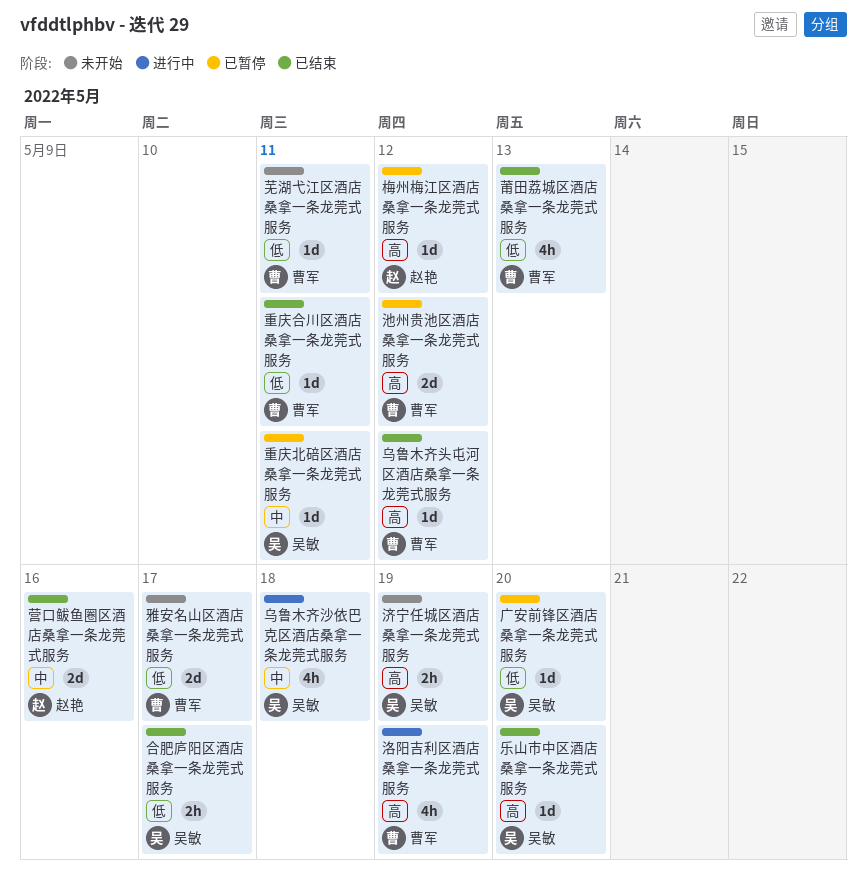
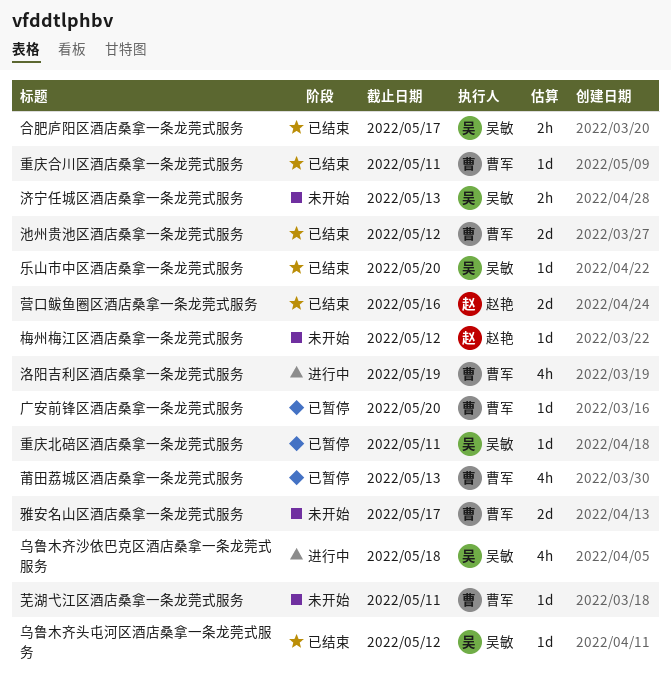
乌鲁木齐头屯河区酒店桑拿一条龙莞式服务, owner: 曹军 -> 吴敏
广安前锋区酒店桑拿一条龙莞式服务, owner: 吴敏 -> 曹军
梅州梅江区酒店桑拿一条龙莞式服务, status: 已暂停 -> 未开始
池州贵池区酒店桑拿一条龙莞式服务, status: 已暂停 -> 已结束
济宁任城区酒店桑拿一条龙莞式服务, due: May 19 -> May 13
莆田荔城区酒店桑拿一条龙莞式服务, status: 已结束 -> 已暂停

